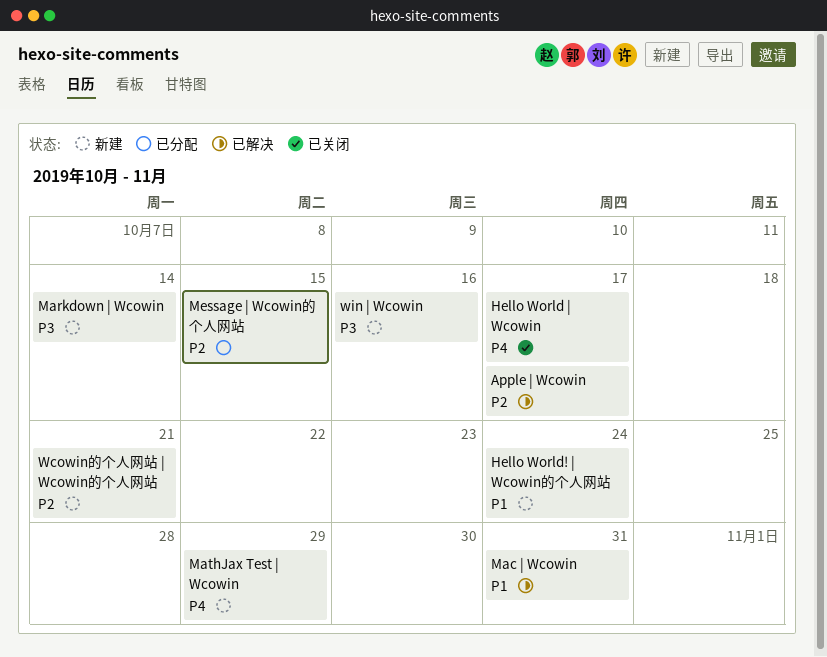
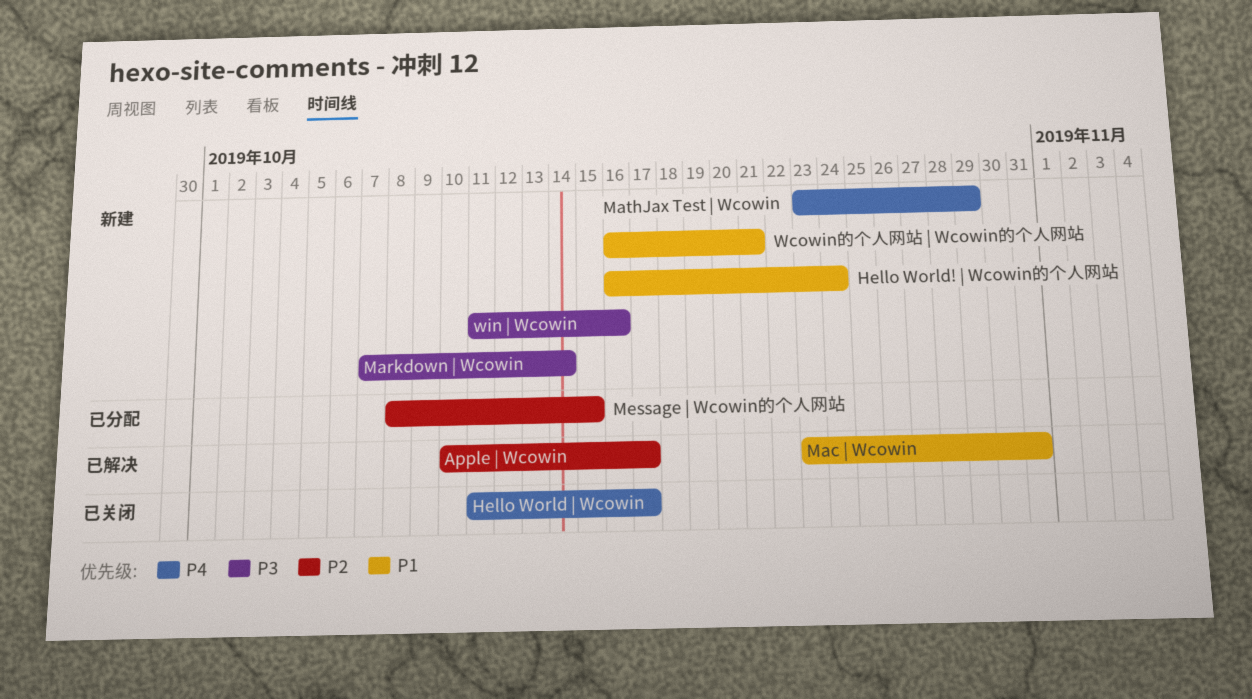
Wcowin的个人网站 | Wcowin的个人网站, priority: P2 -> P1

